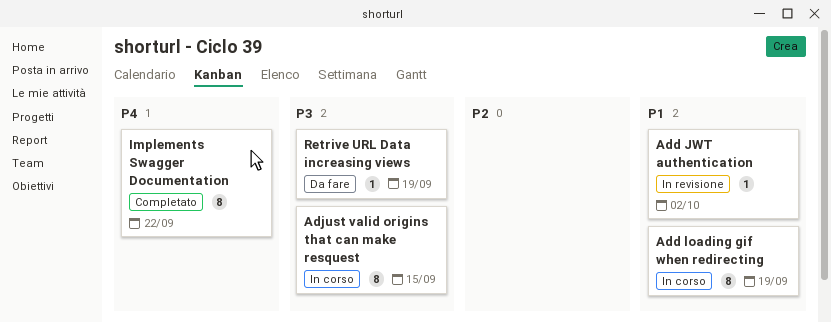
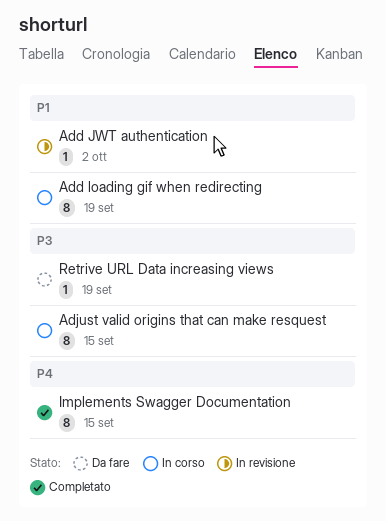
Implements Swagger Documentation, due: Sep 22 -> Sep 15

